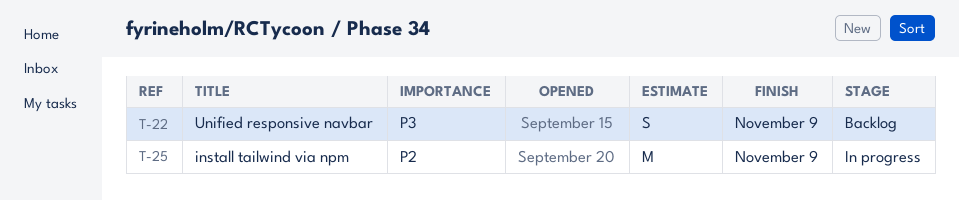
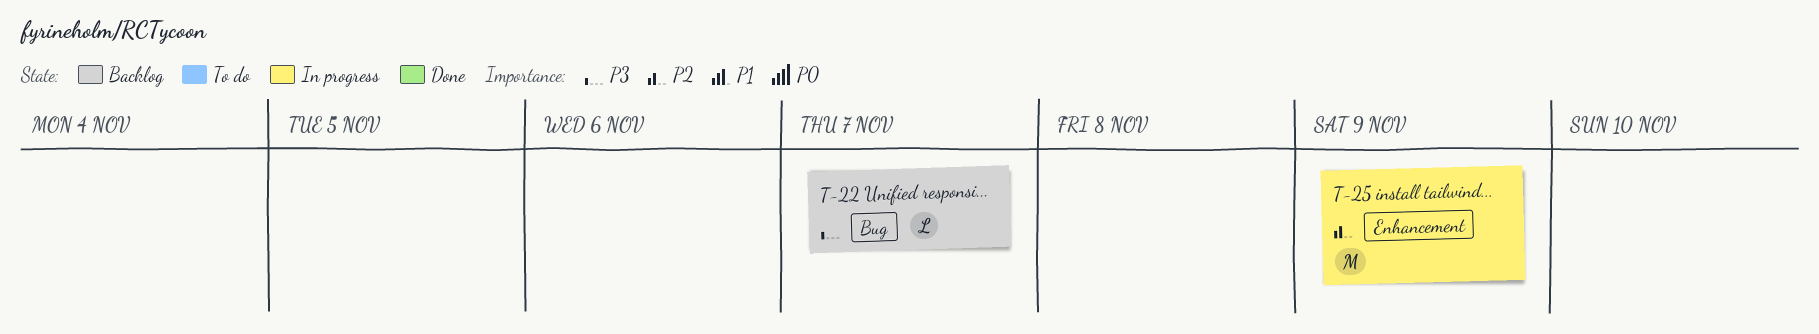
T-22, estimate: S -> L
T-22, due: Nov 9 -> Nov 7

